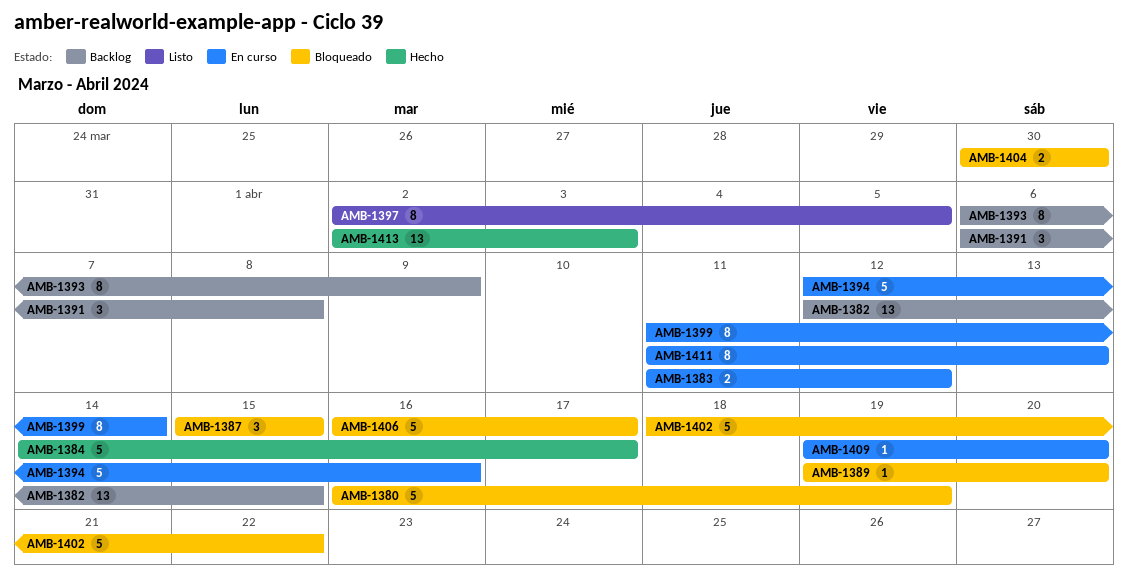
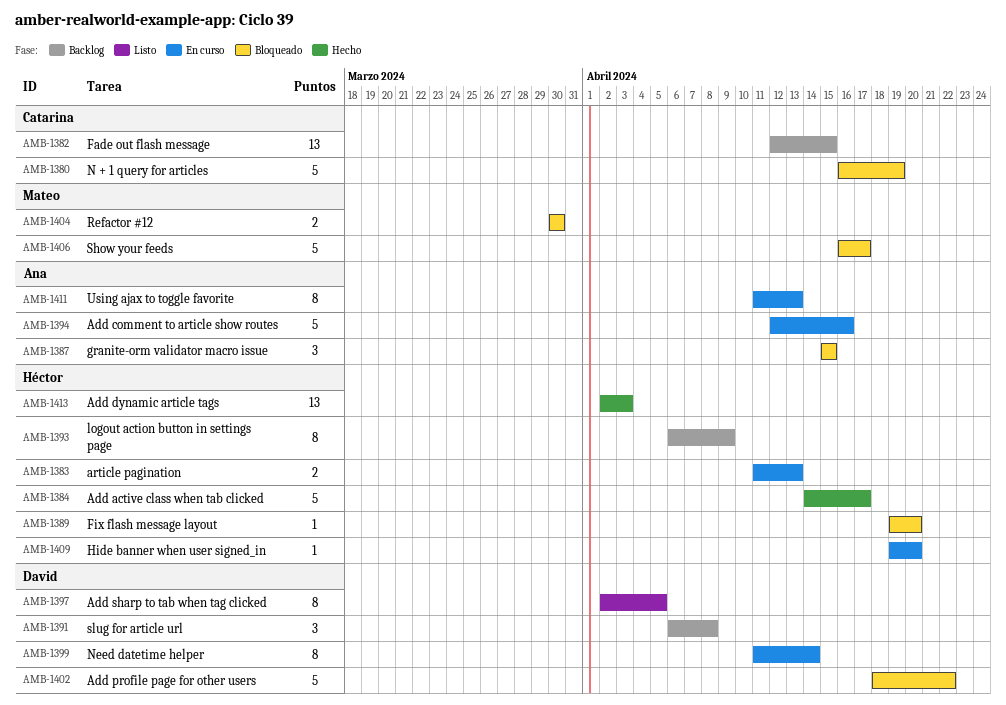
AMB-1383, due: Apr 12 -> Apr 13

